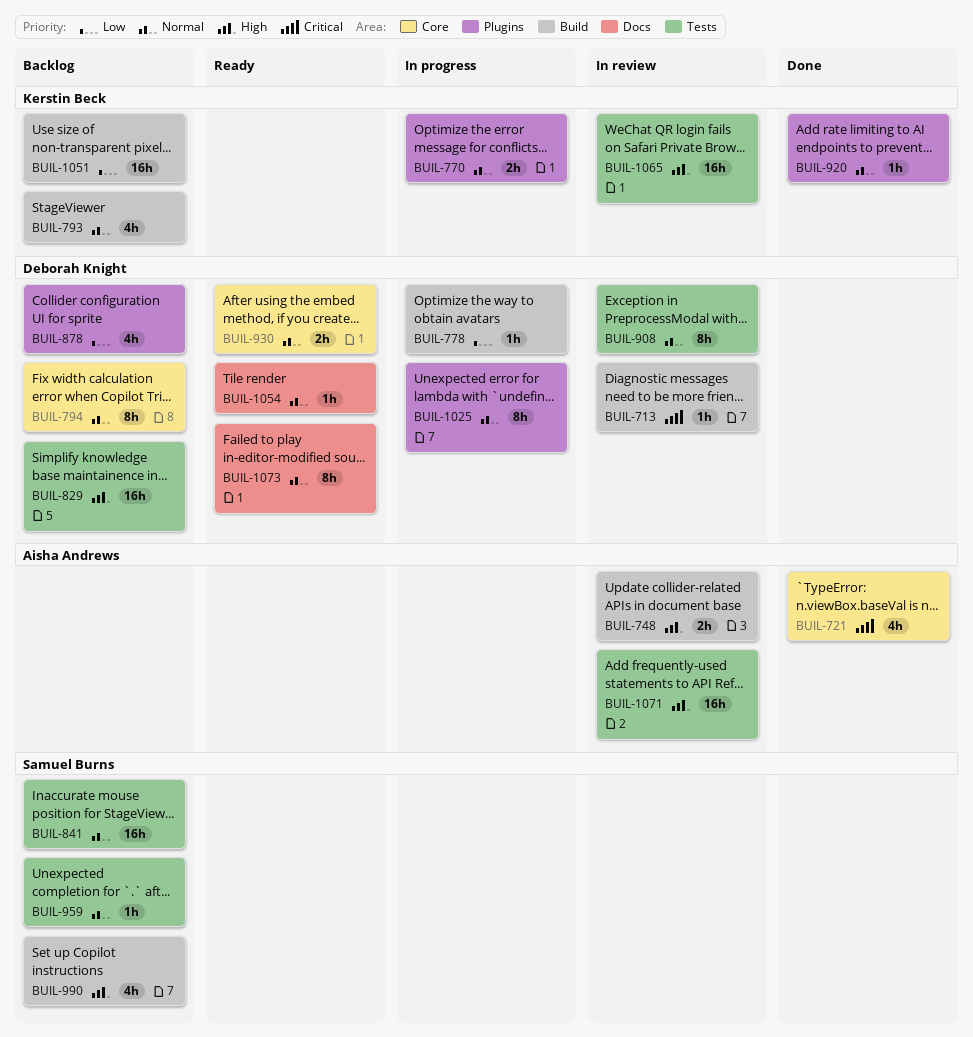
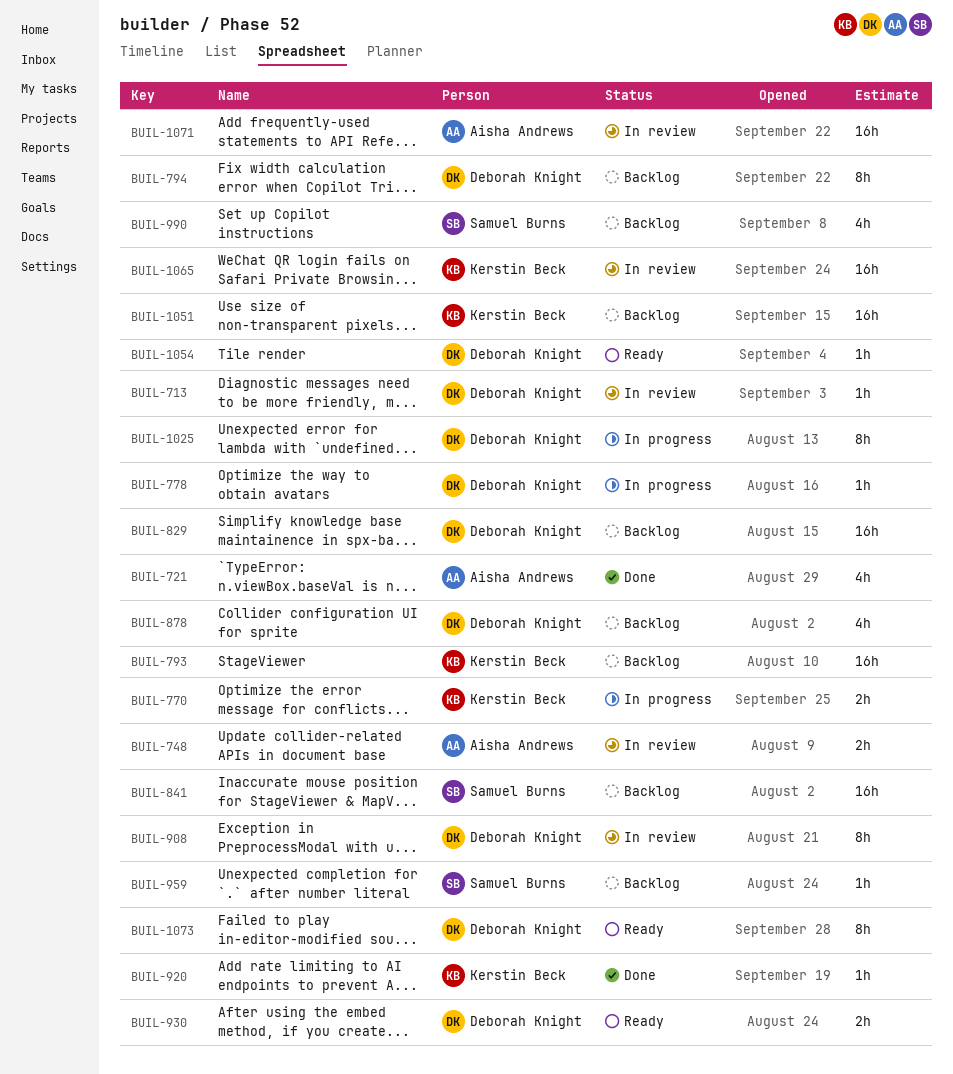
BUIL-793, estimate: 4h -> 16h

